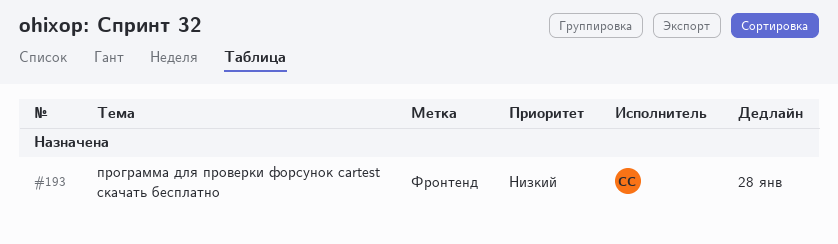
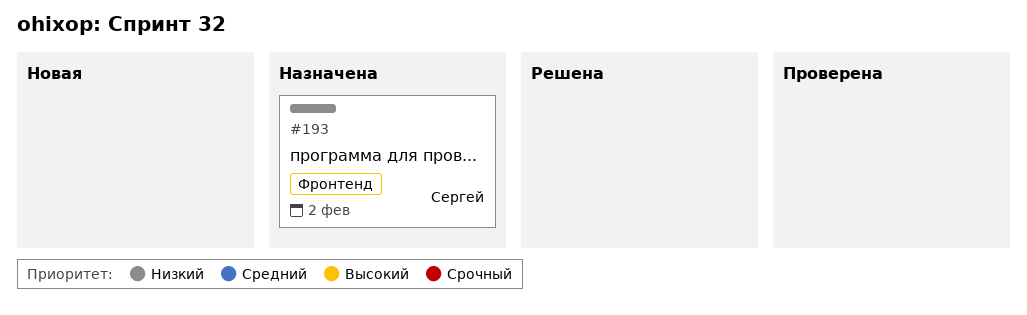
#193, due: Jan 28 -> Feb 2

